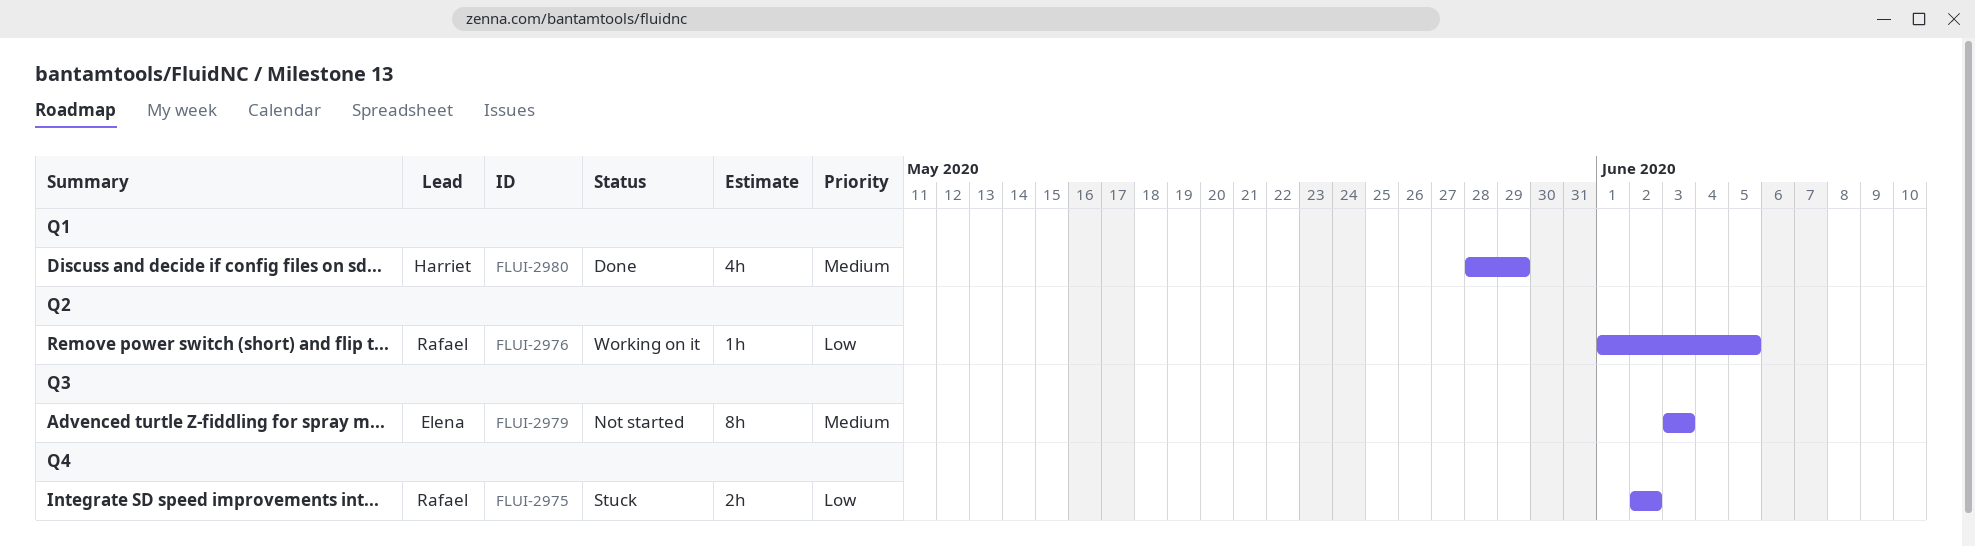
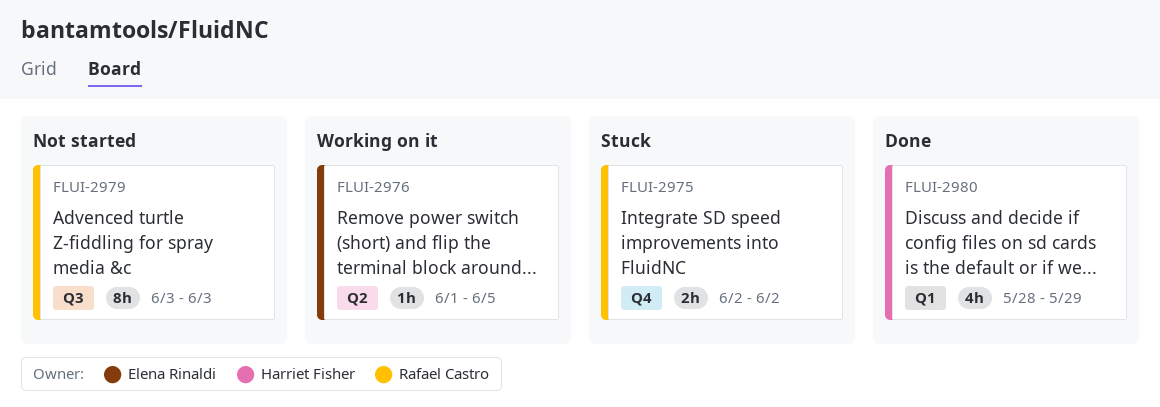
FLUI-2976, owner: Rafael Castro -> Elena Rinaldi
FLUI-2979, owner: Elena Rinaldi -> Rafael Castro

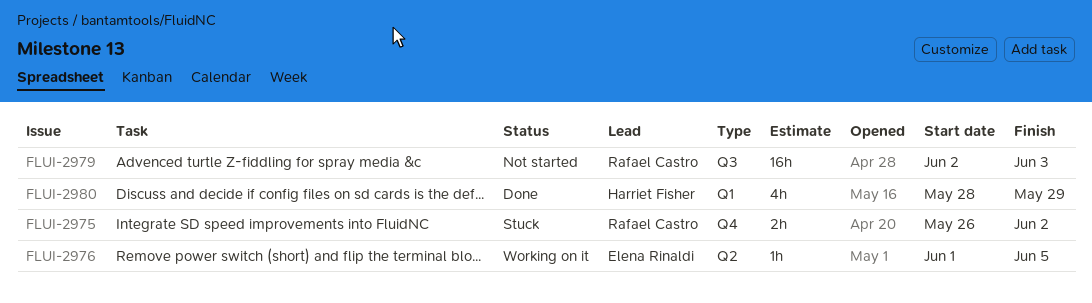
FLUI-2975, start: Jun 2 -> May 26
FLUI-2979, estimate: 8h -> 16h
FLUI-2979, start: Jun 3 -> Jun 2

